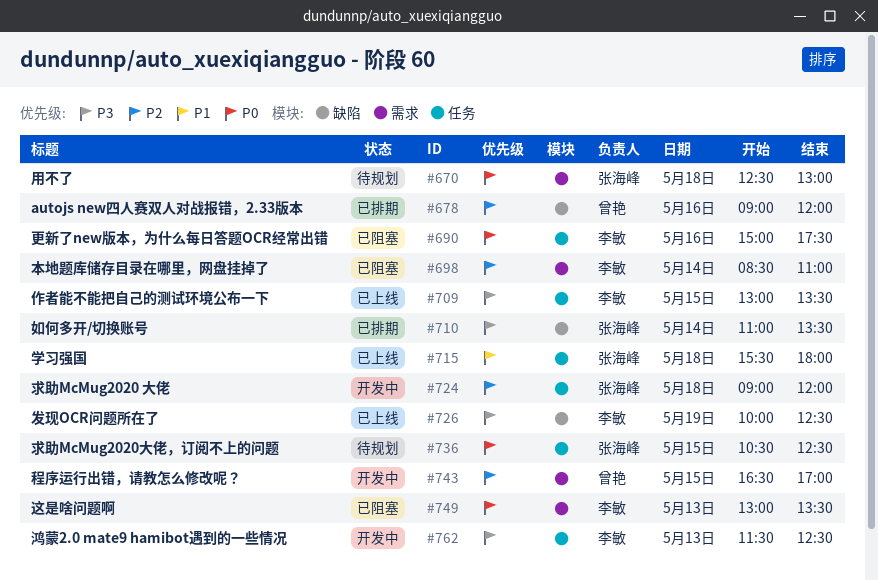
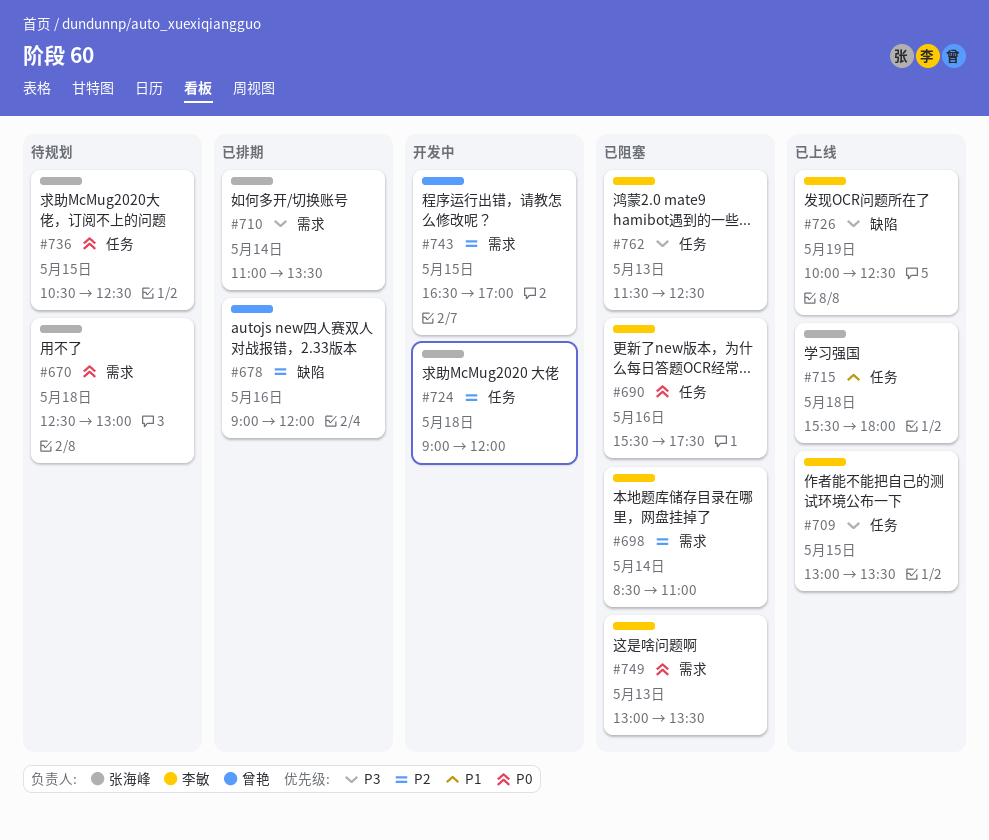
#690, begins: 15:00 -> 15:30
#710, label: 缺陷 -> 需求
#762, status: 开发中 -> 已阻塞

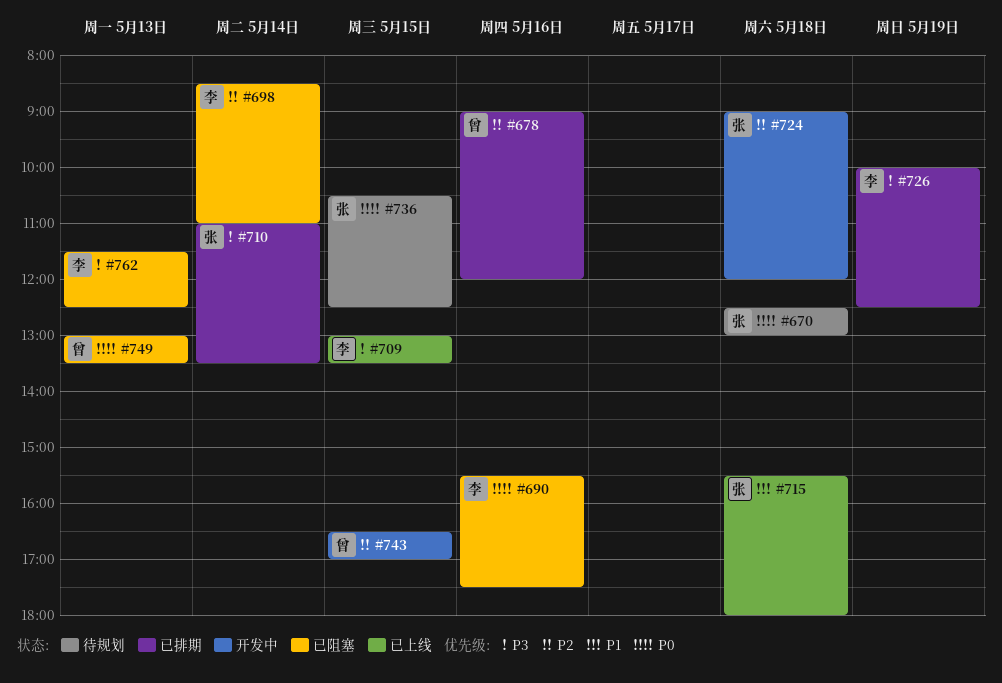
#726, status: 已上线 -> 已排期
#749, owner: 李敏 -> 曾艳

